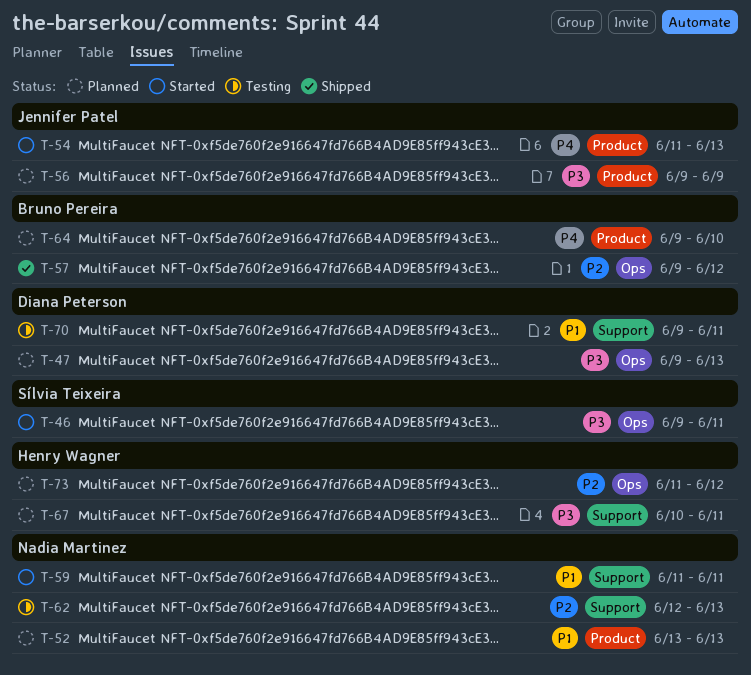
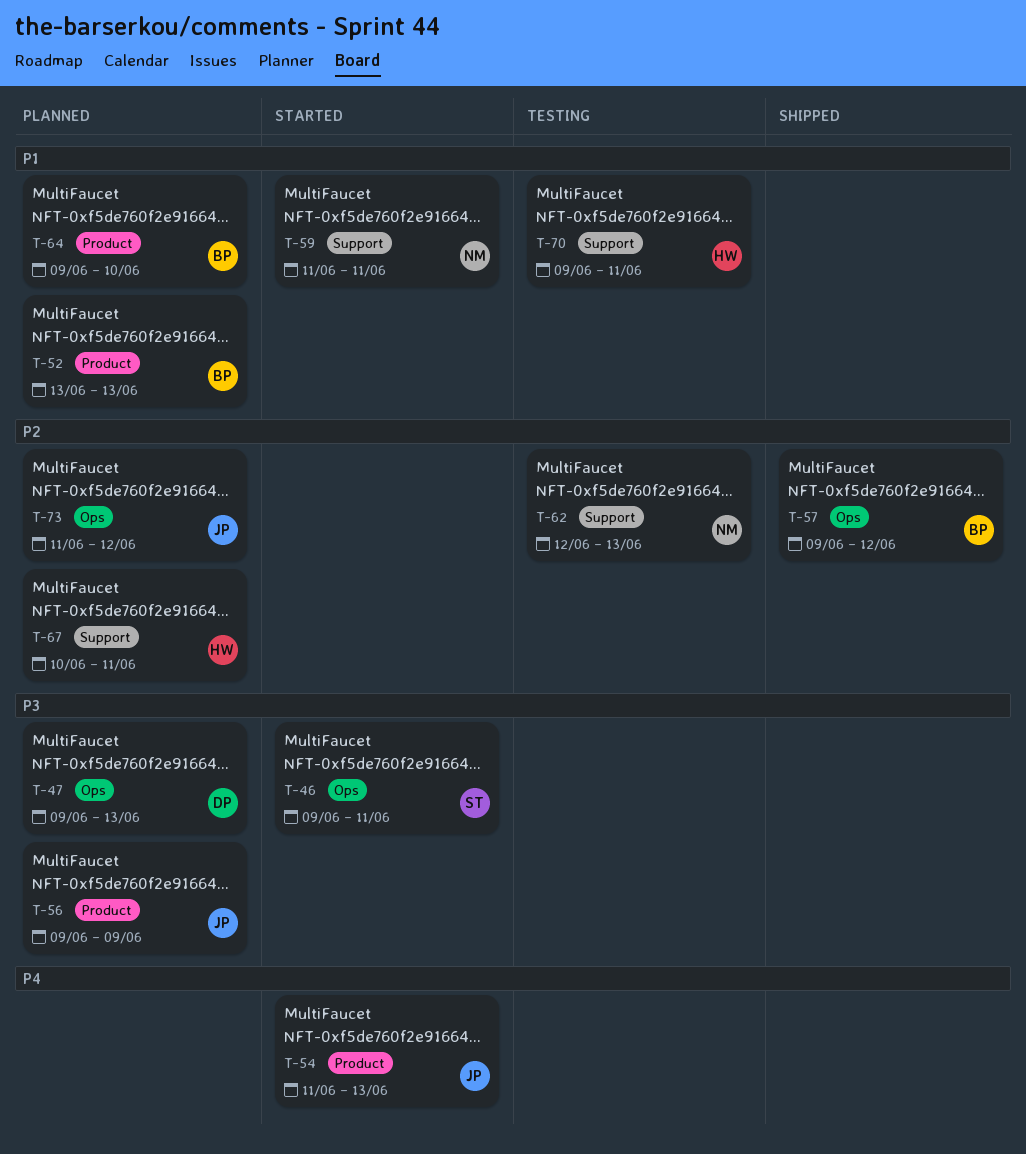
T-52, owner: Nadia Martinez -> Bruno Pereira
T-64, priority: P4 -> P1
T-67, priority: P3 -> P2
T-70, owner: Diana Peterson -> Henry Wagner
T-73, owner: Henry Wagner -> Jennifer Patel

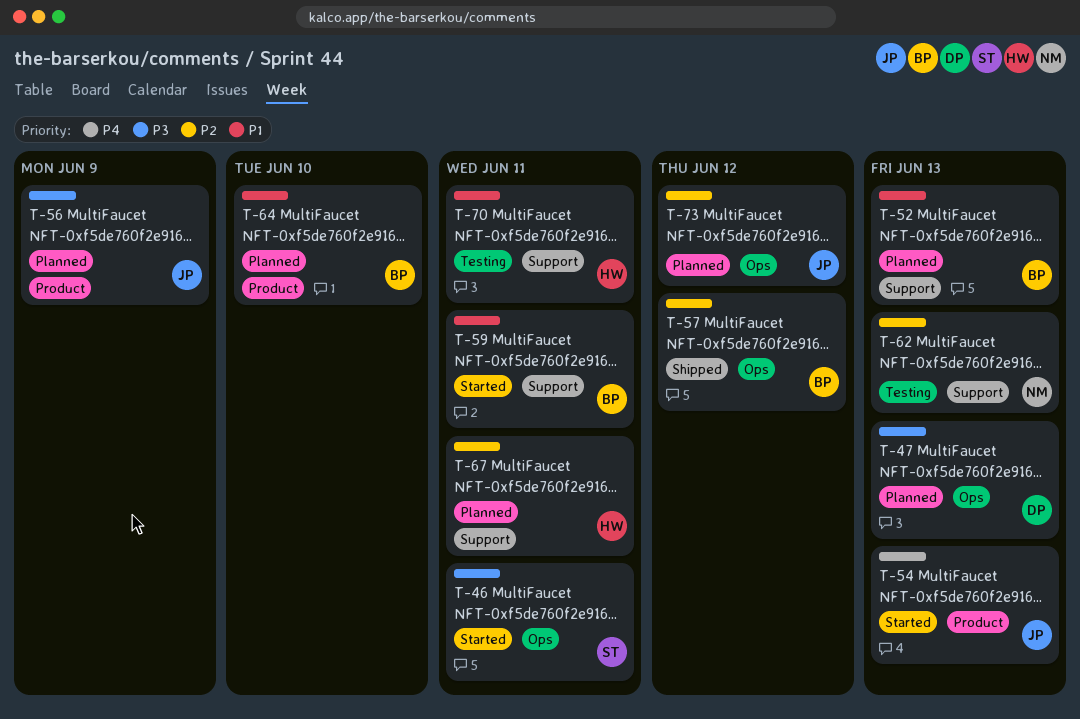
T-52, label: Product -> Support
T-59, owner: NM -> BP

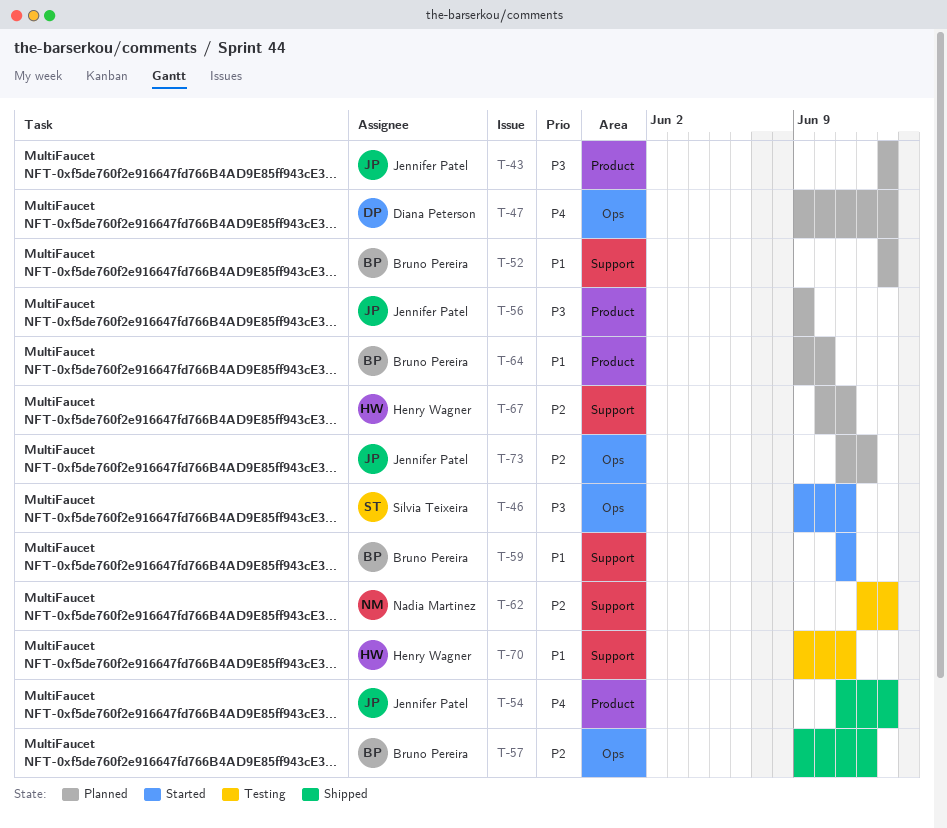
T-43: none -> present
T-47, priority: P3 -> P4
T-54, status: Started -> Shipped

